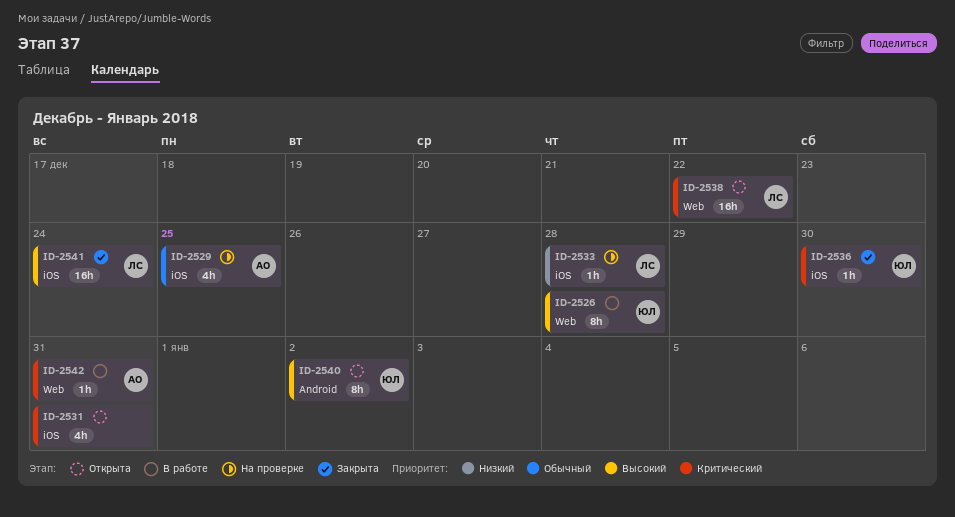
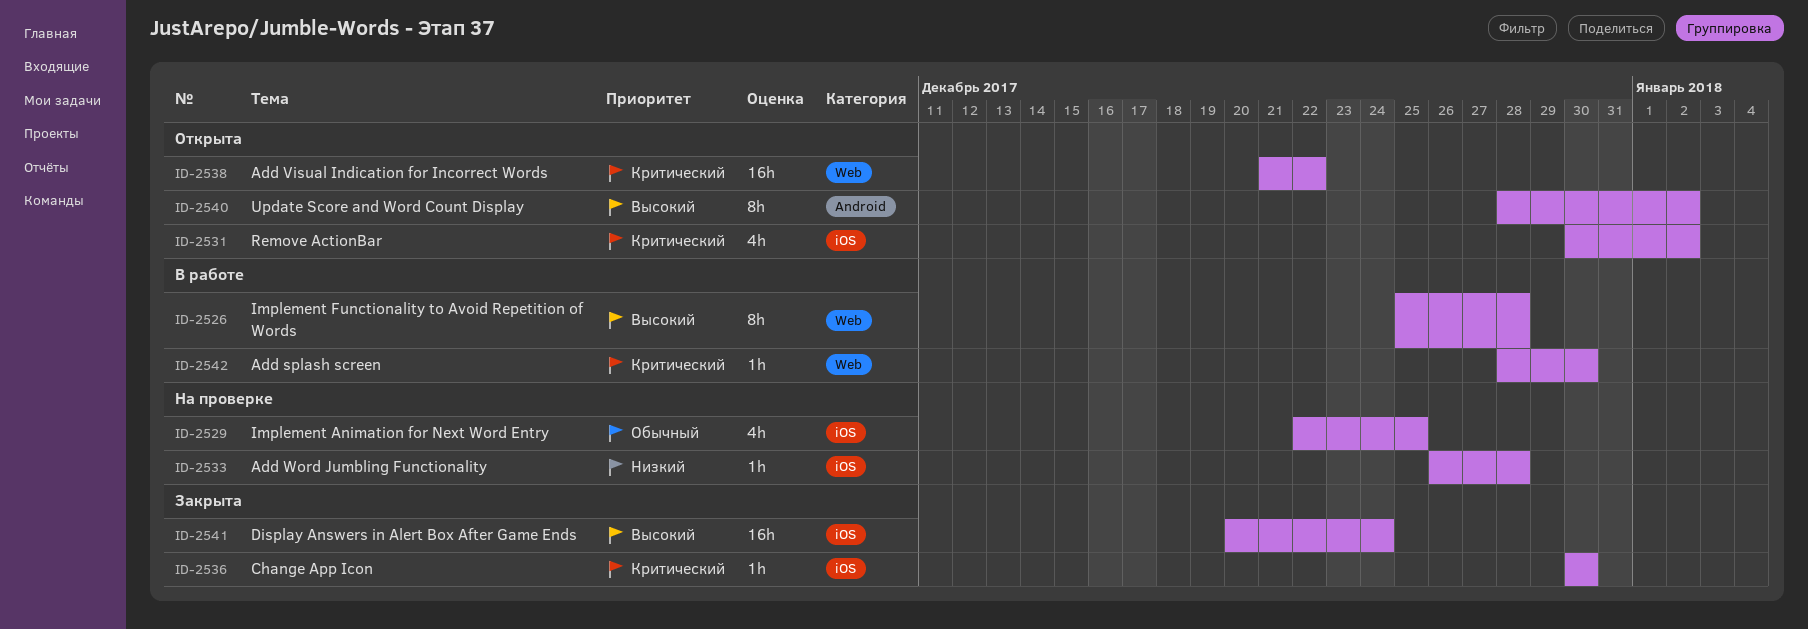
ID-2531, due: Dec 31 -> Jan 2
ID-2542, due: Dec 31 -> Dec 30

